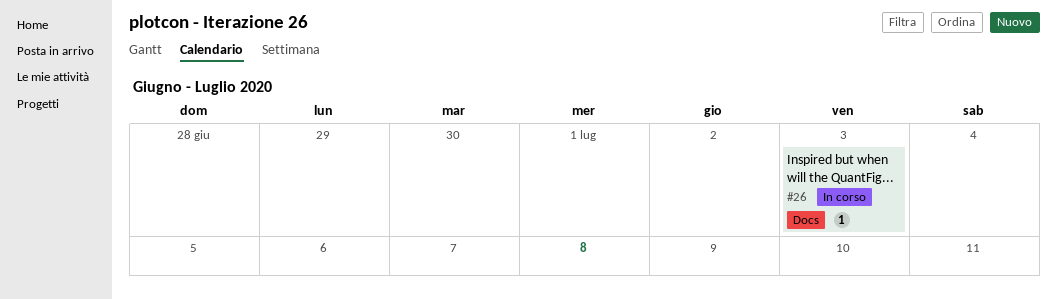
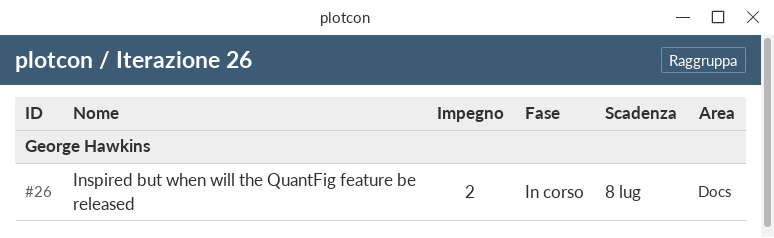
#26, estimate: 1 -> 2
#26, due: Jul 3 -> Jul 8

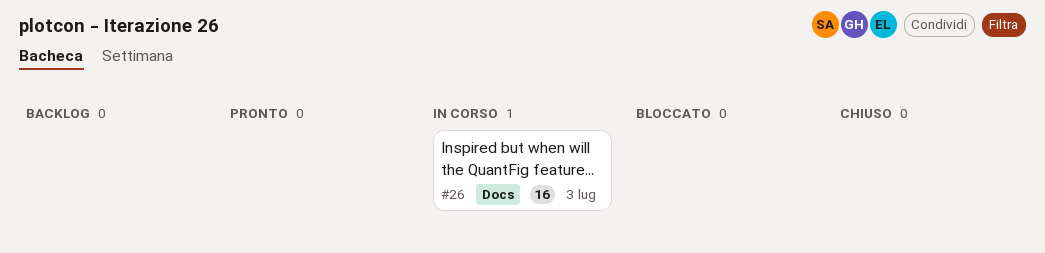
#26, estimate: 2 -> 16
#26, due: Jul 8 -> Jul 3

